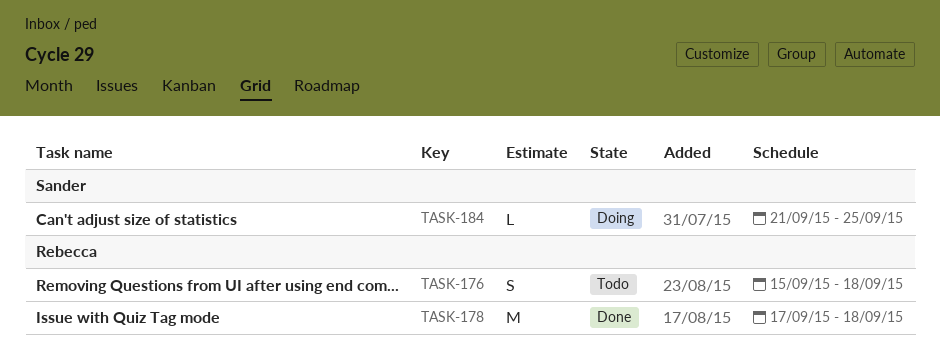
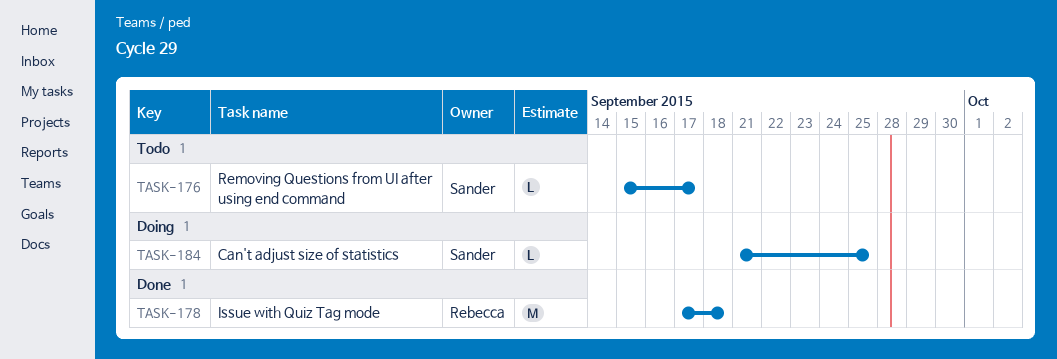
TASK-176, owner: Rebecca -> Sander
TASK-176, estimate: S -> L
TASK-176, due: Sep 18 -> Sep 17

